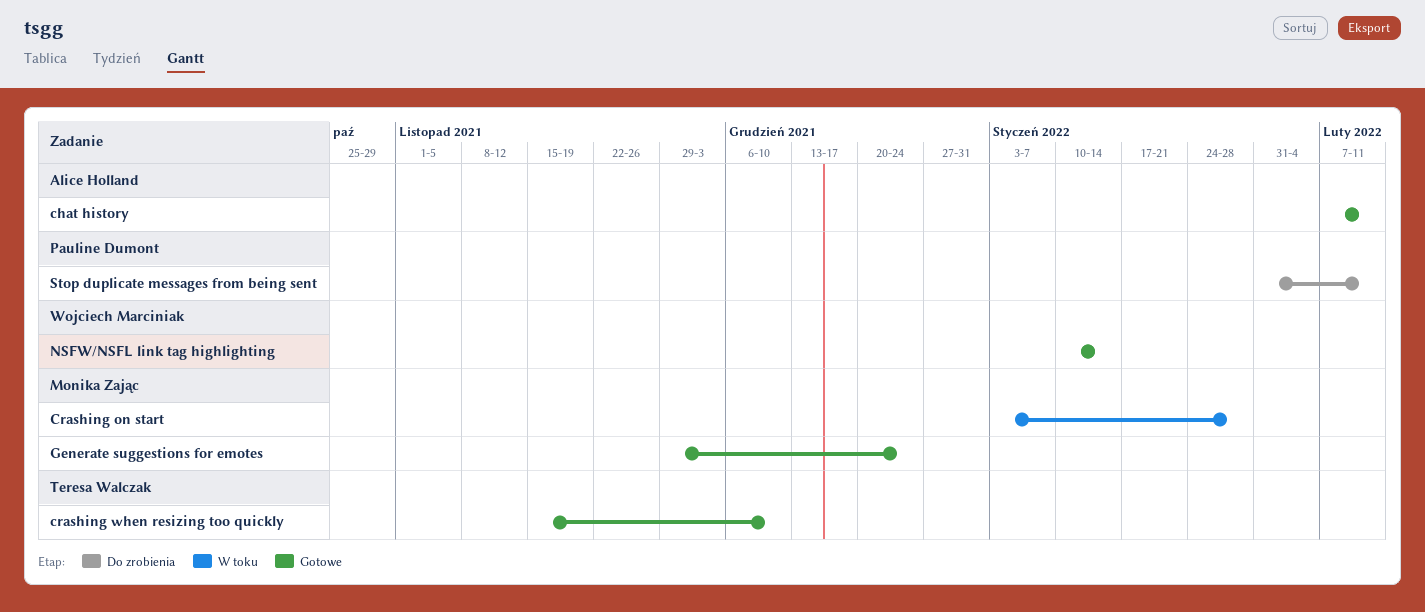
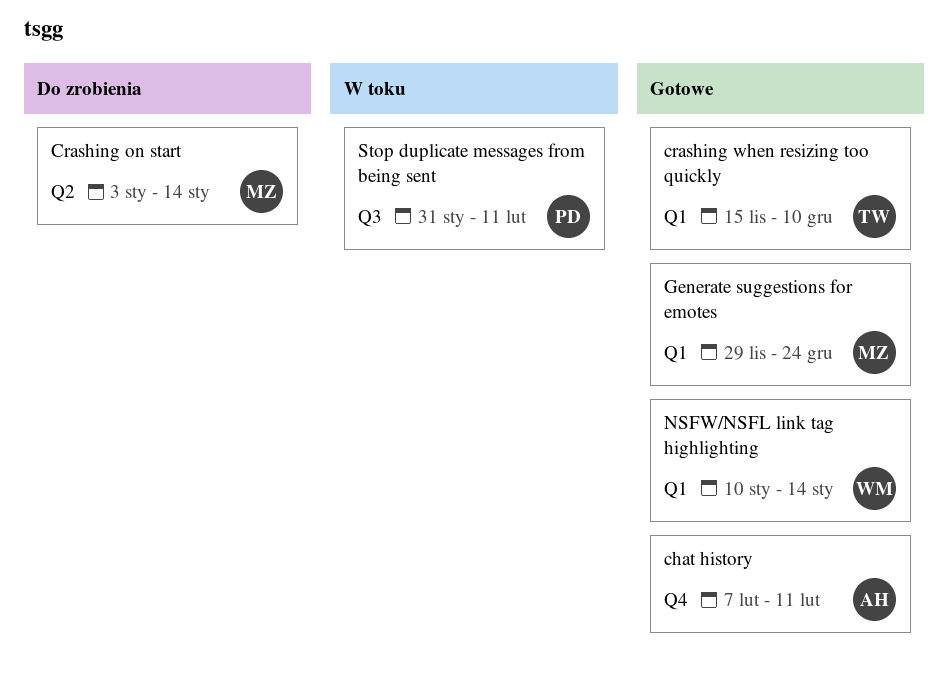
Crashing on start, status: W toku -> Do zrobienia
Crashing on start, due: Jan 28 -> Jan 14
Stop duplicate messages from being sent, status: Do zrobienia -> W toku

